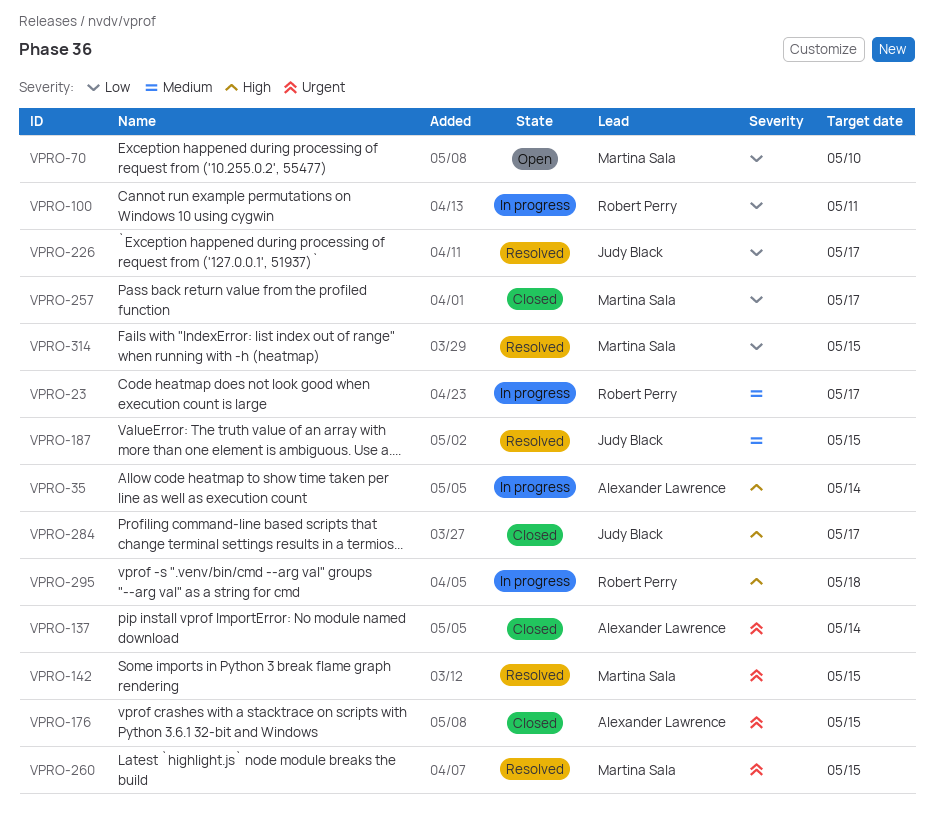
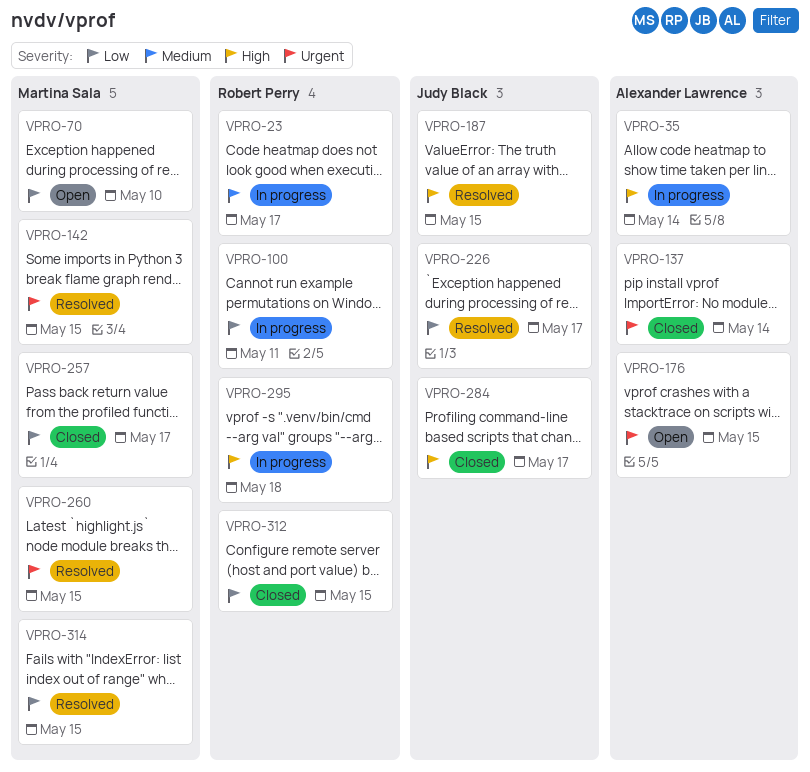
VPRO-176, status: Closed -> Open
VPRO-187, priority: Medium -> High
VPRO-312: none -> present

